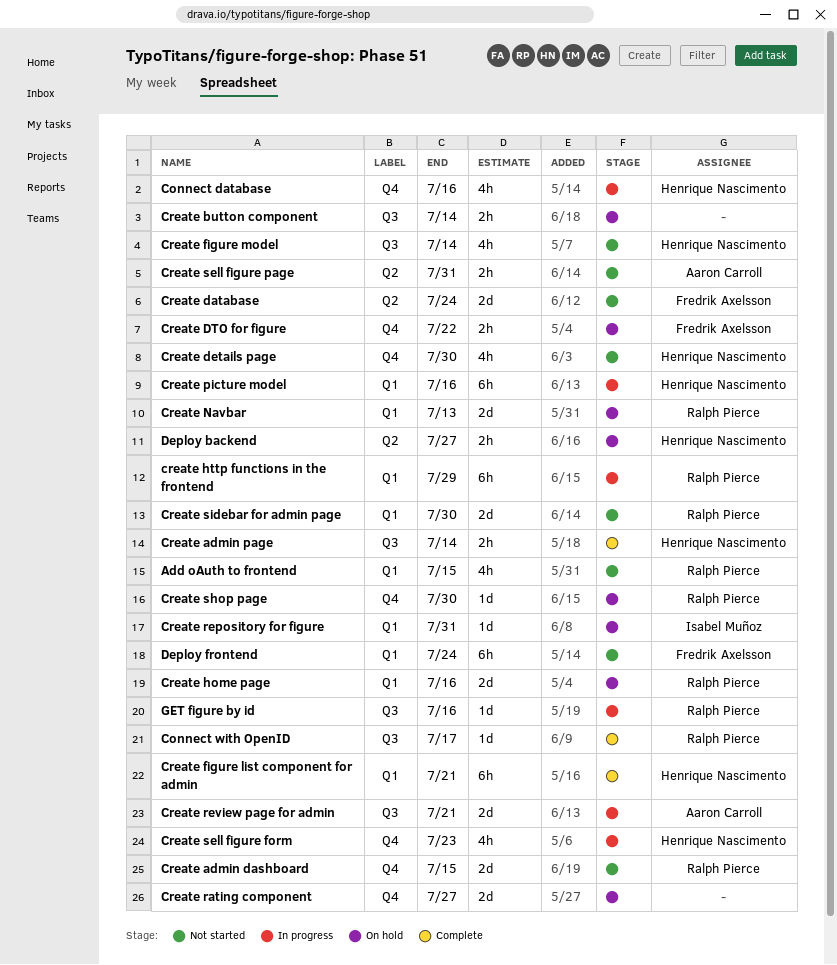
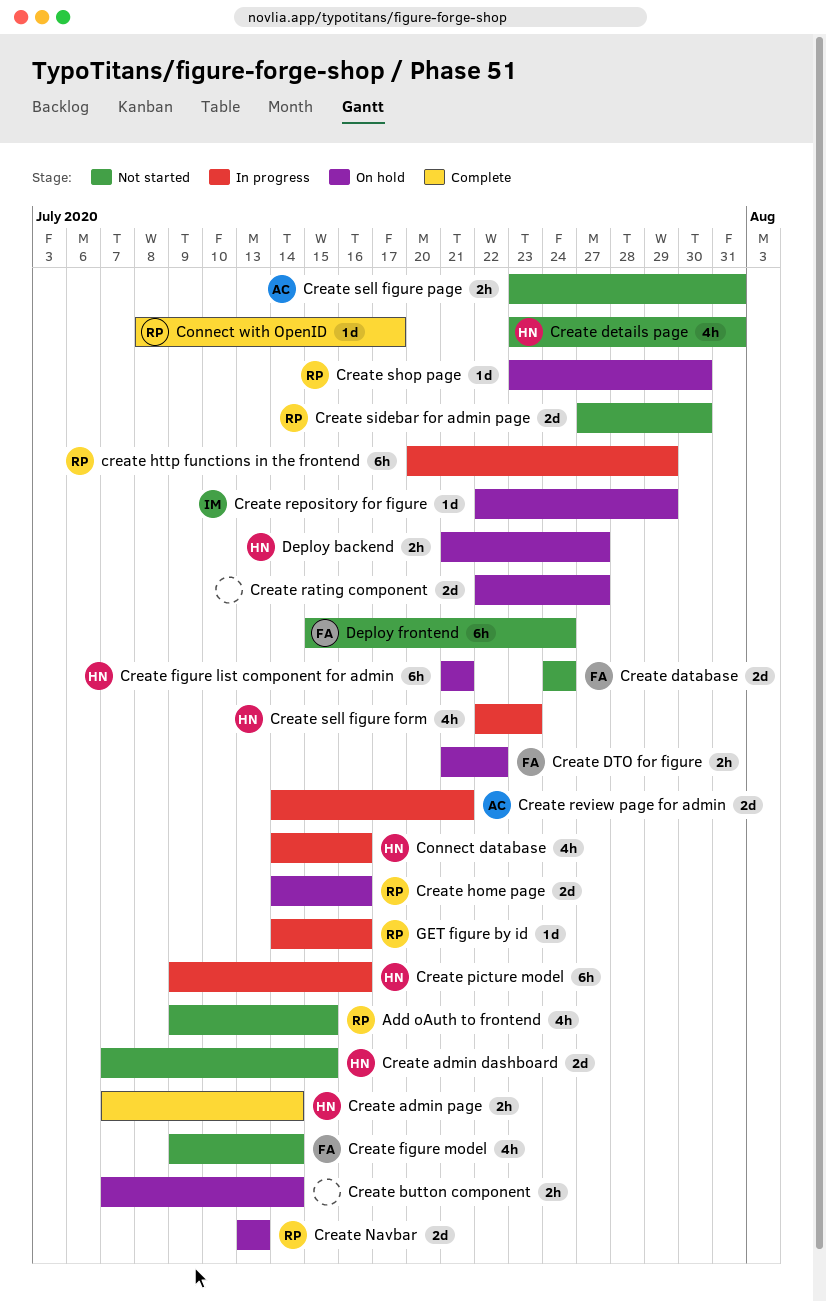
Create admin dashboard, owner: Ralph Pierce -> Henrique Nascimento
Create details page, due: Jul 30 -> Jul 31
Create figure list component for admin, status: Complete -> On hold
Create figure model, owner: Henrique Nascimento -> Fredrik Axelsson
Create repository for figure, due: Jul 31 -> Jul 29

